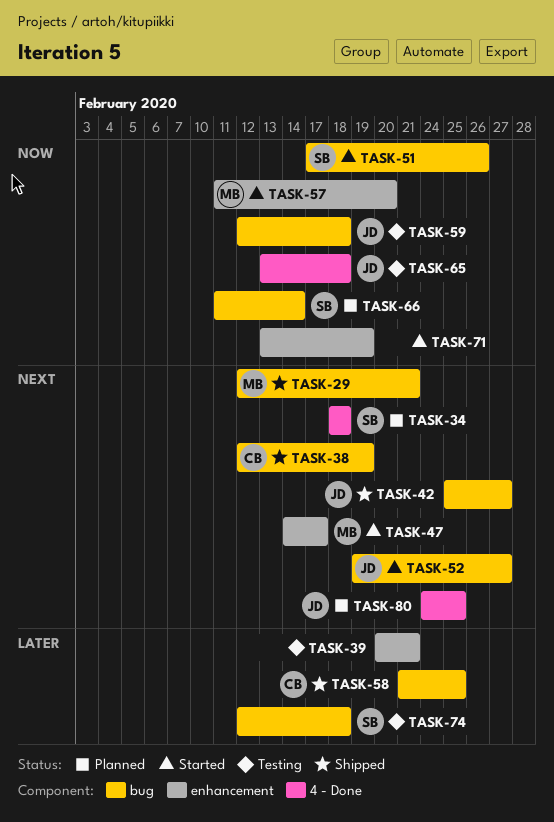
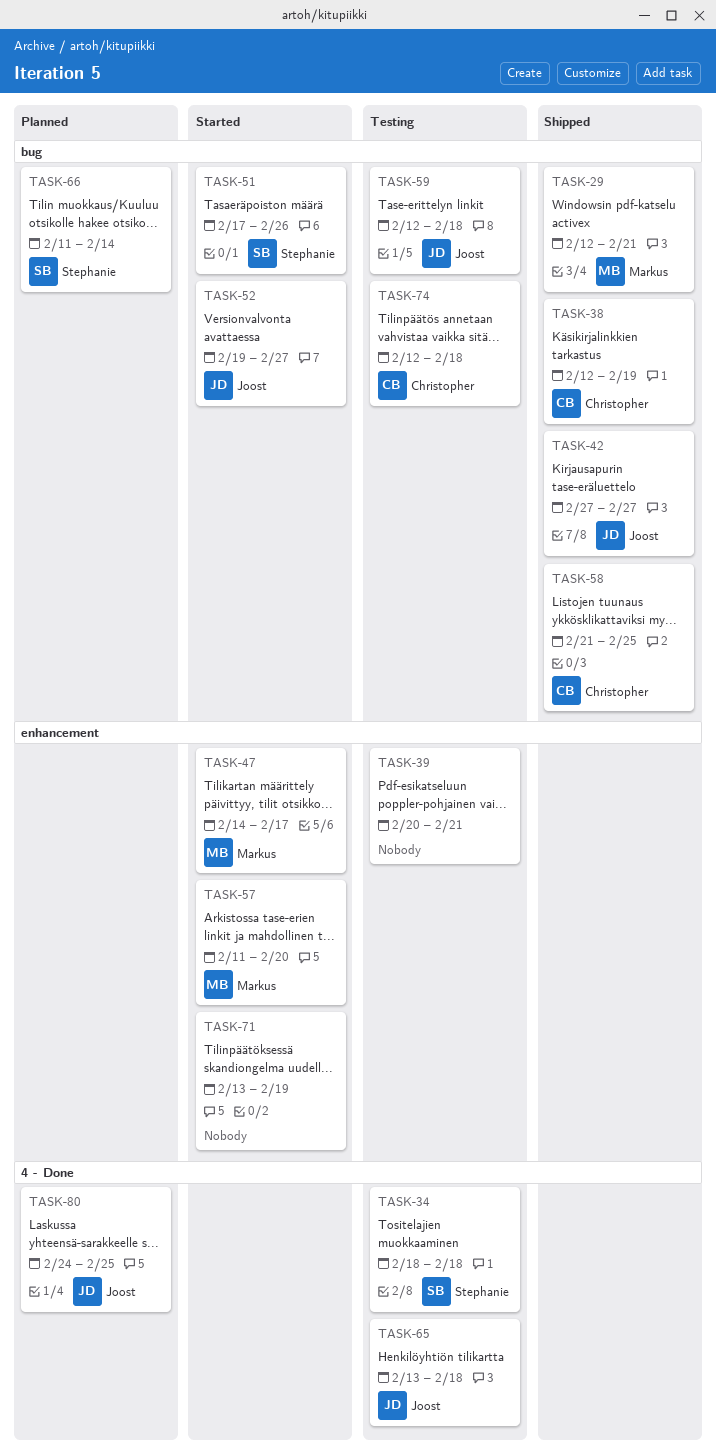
TASK-34, status: Planned -> Testing
TASK-42, start: Feb 25 -> Feb 27
TASK-74, owner: Stephanie -> Christopher

